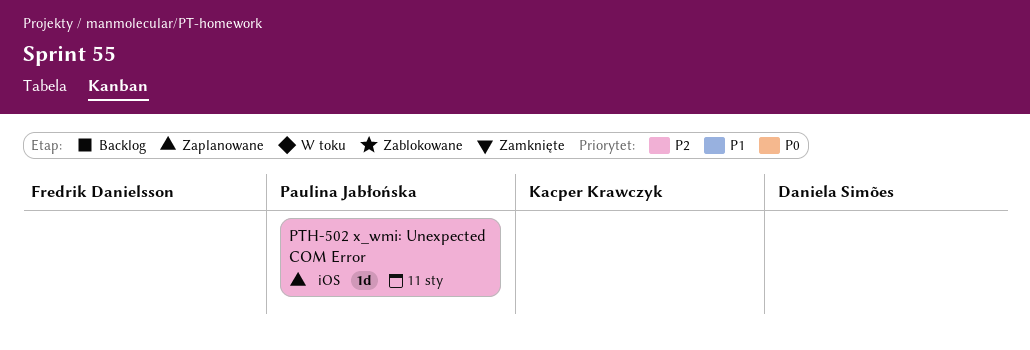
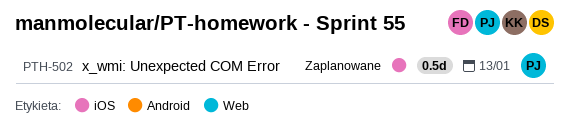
PTH-502, estimate: 1d -> 0.5d
PTH-502, due: Jan 11 -> Jan 13

